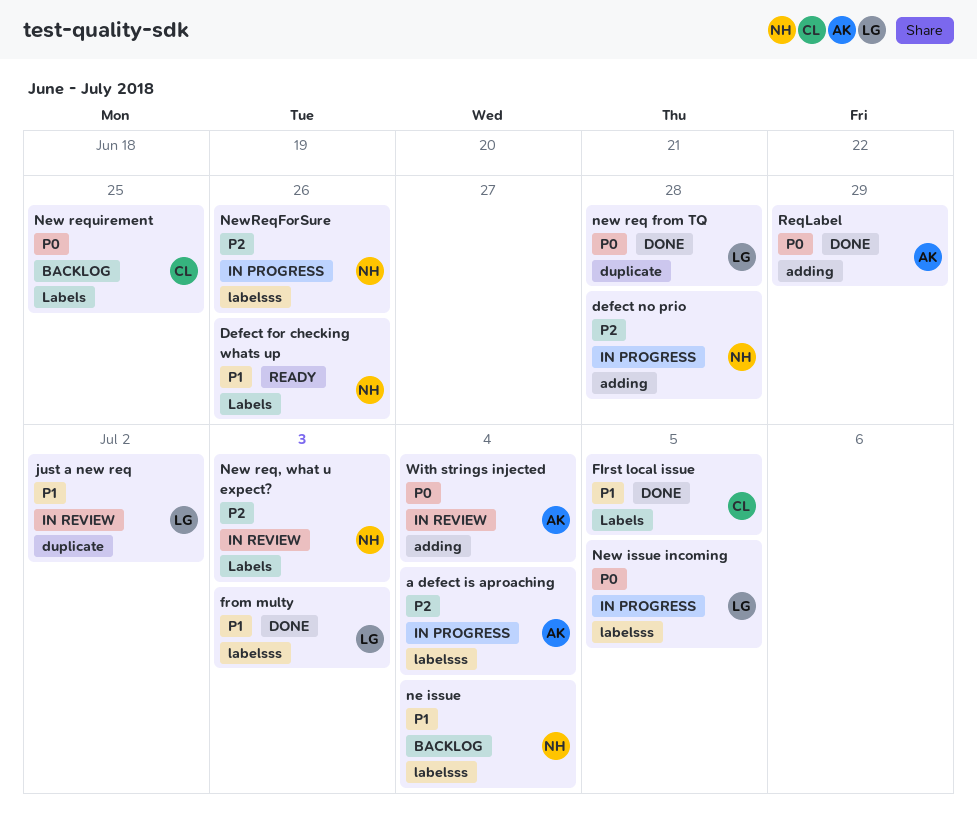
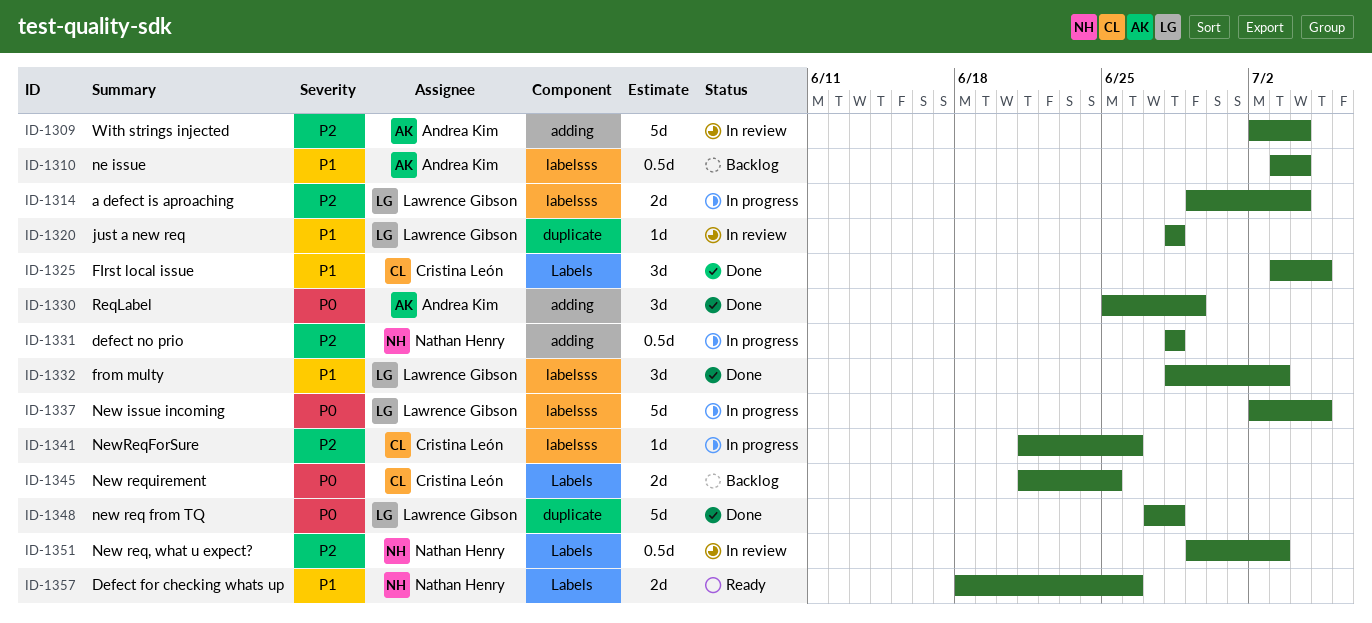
a defect is aproaching, owner: Andrea Kim -> Lawrence Gibson
just a new req, due: Jul 2 -> Jun 28
ne issue, owner: Nathan Henry -> Andrea Kim
NewReqForSure, owner: Nathan Henry -> Cristina León
With strings injected, priority: P0 -> P2

